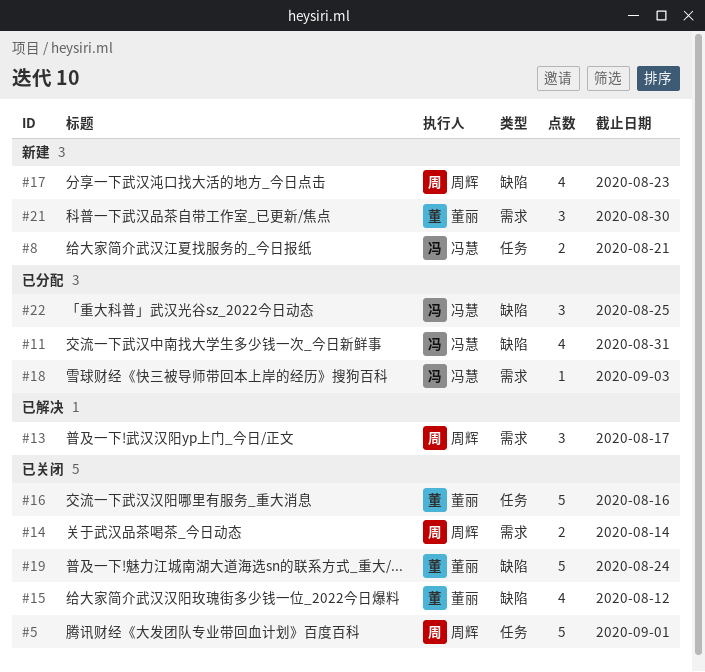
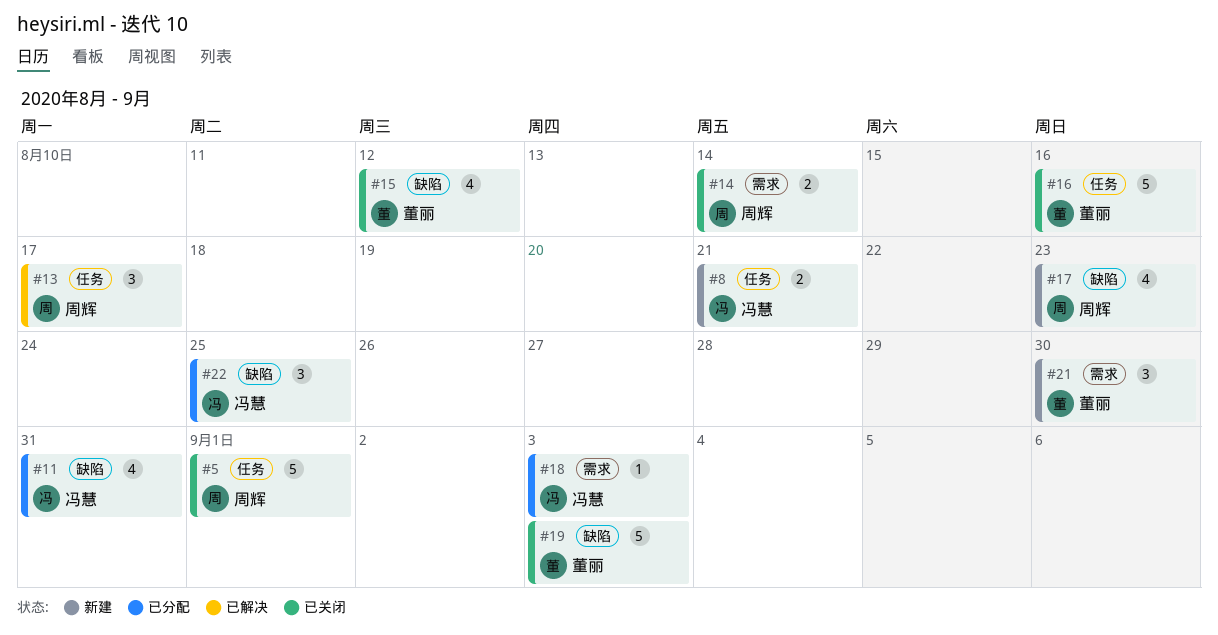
#13, label: 需求 -> 任务
#19, due: Aug 24 -> Sep 3

